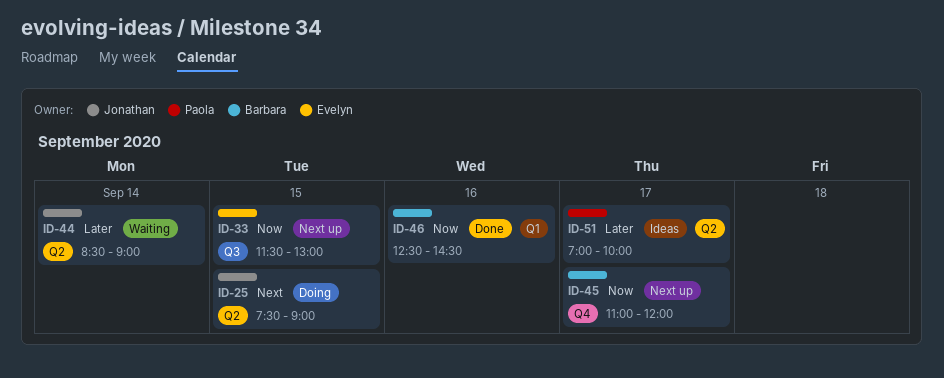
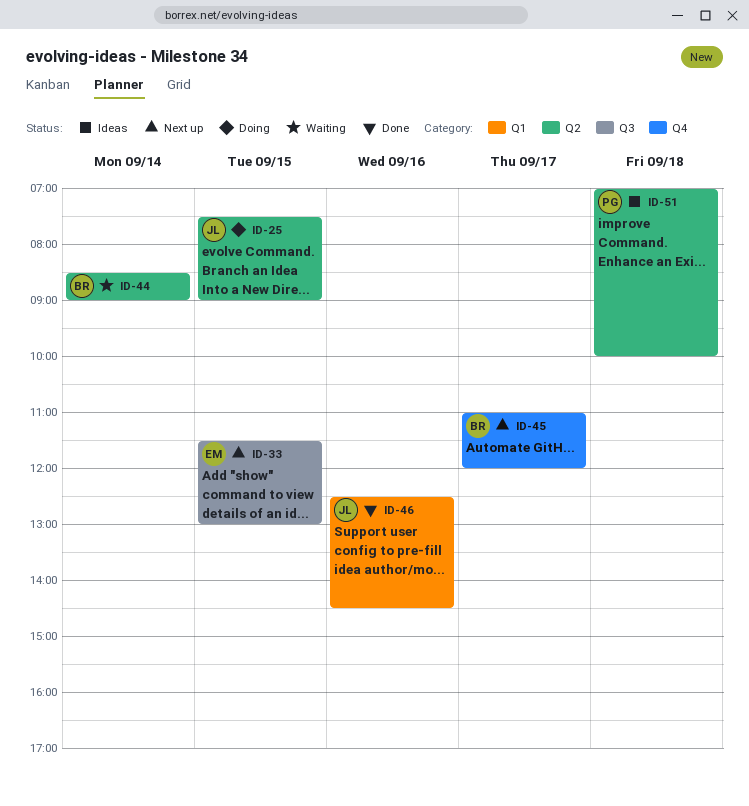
ID-44, owner: Jonathan -> Barbara
ID-46, owner: Barbara -> Jonathan
ID-51, day: Sep 17 -> Sep 18

